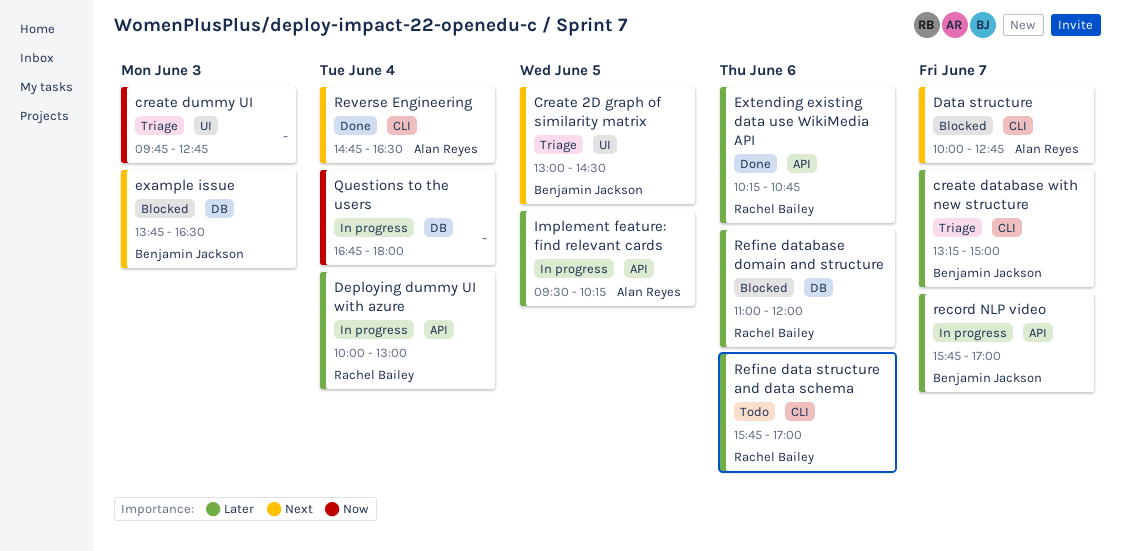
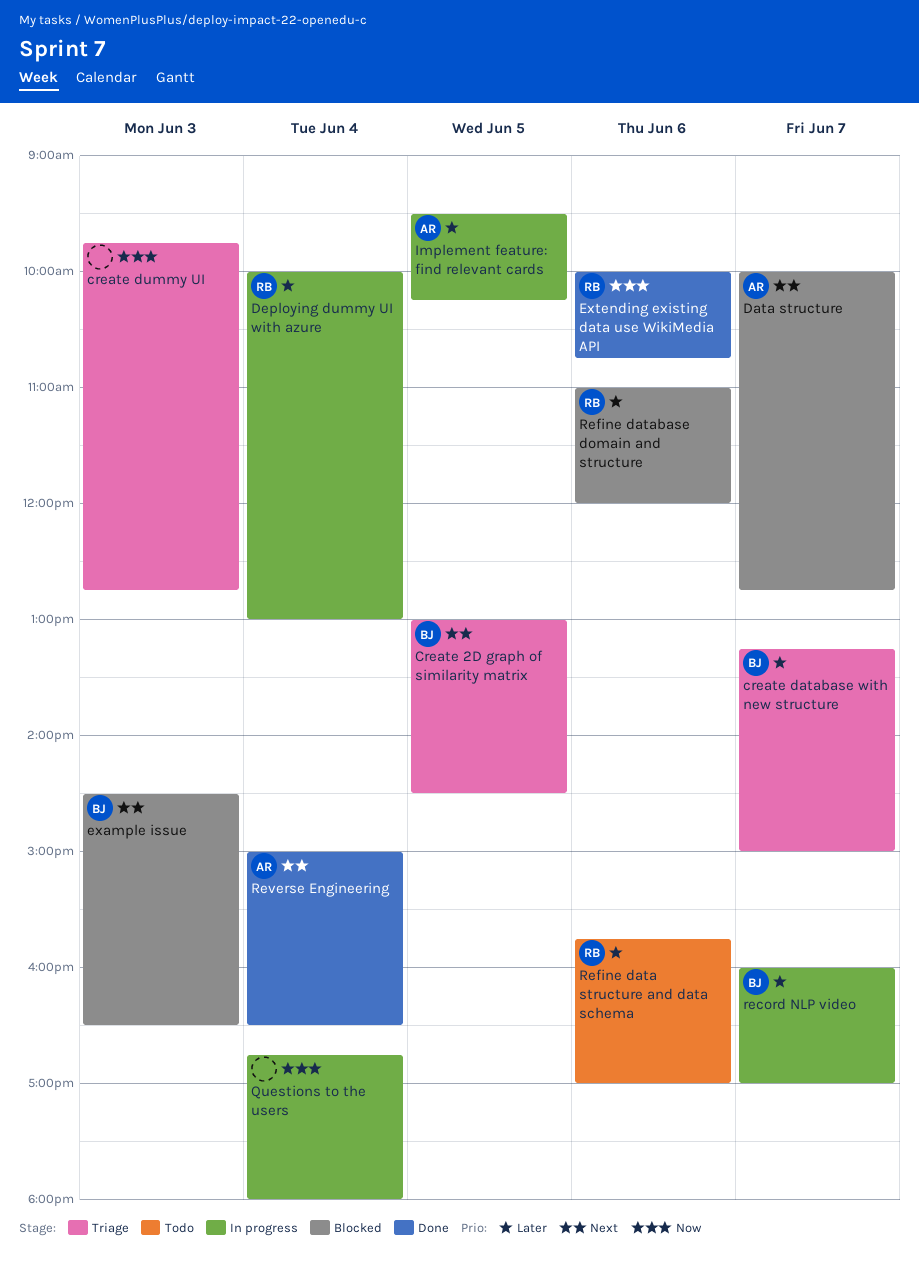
example issue, begins: 13:45 -> 14:30
Extending existing data use WikiMedia API, priority: Later -> Now
Extending existing data use WikiMedia API, begins: 10:15 -> 10:00
record NLP video, begins: 15:45 -> 16:00
Reverse Engineering, begins: 14:45 -> 15:00

